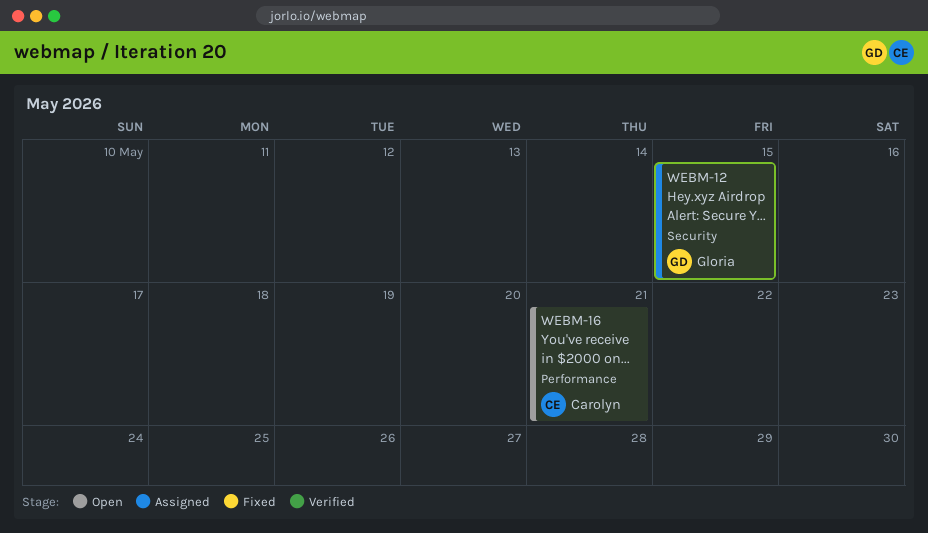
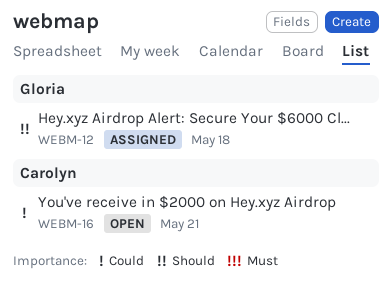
WEBM-12, due: May 15 -> May 18

